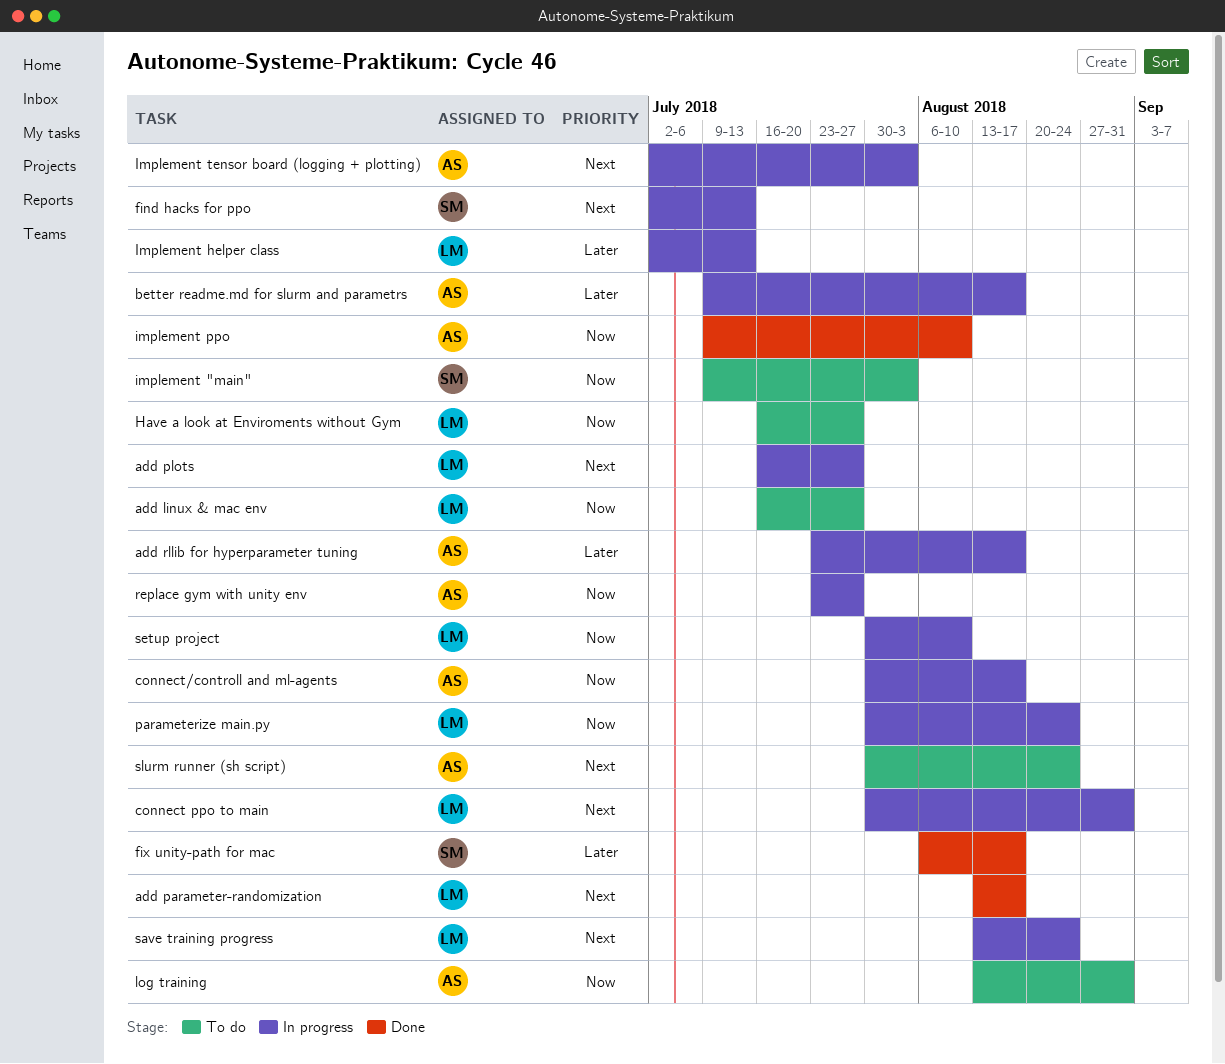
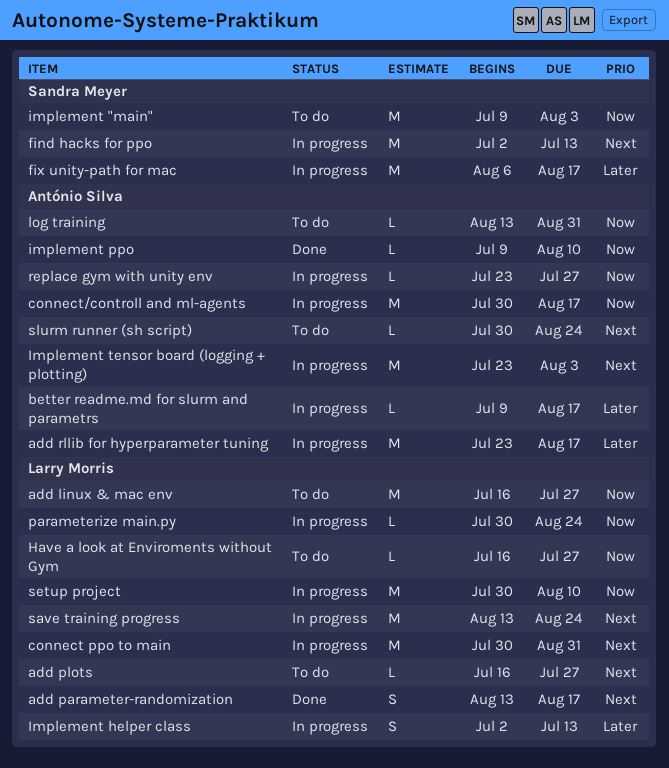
add plots, status: In progress -> To do
fix unity-path for mac, status: Done -> In progress
Implement tensor board (logging + plotting), start: Jul 2 -> Jul 23

